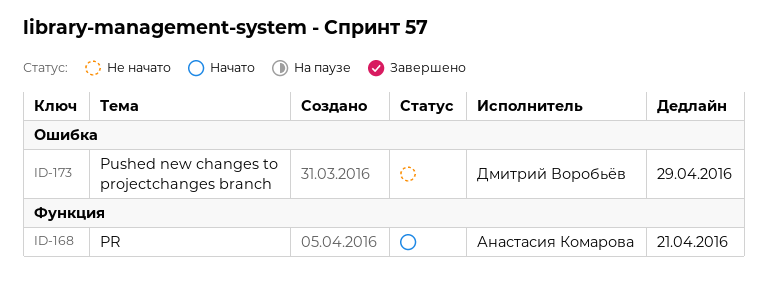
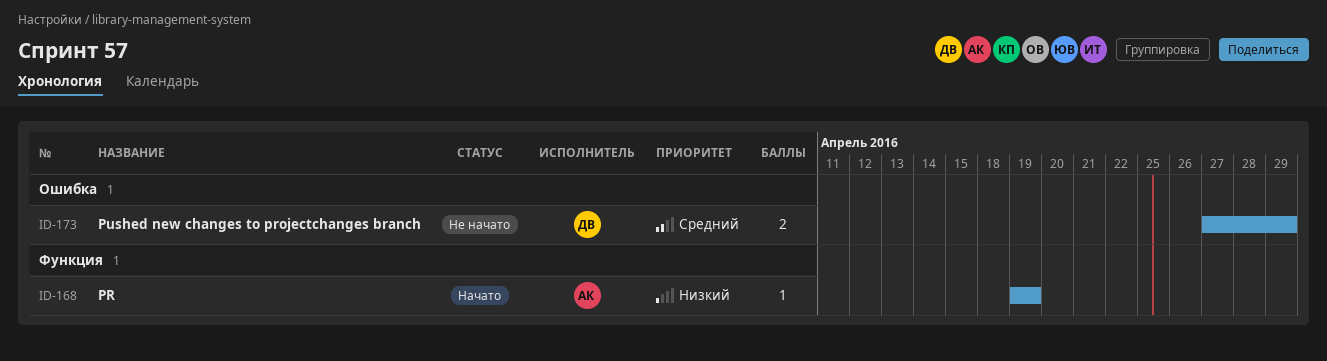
ID-168, due: Apr 21 -> Apr 19

